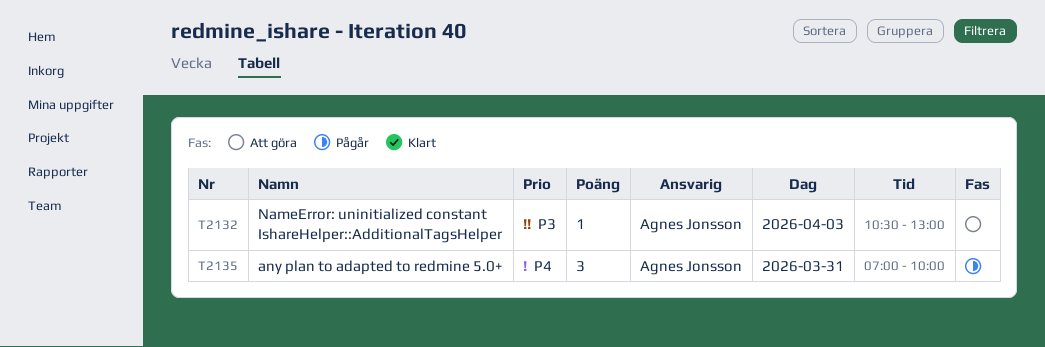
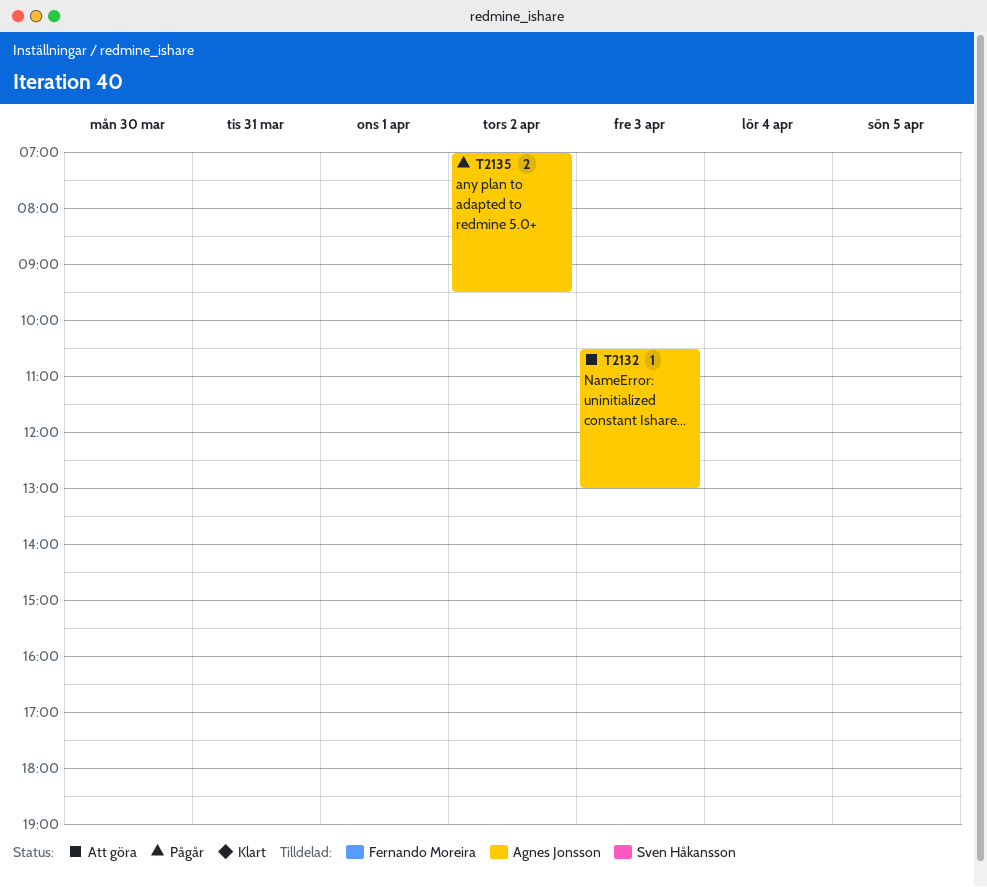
T2135, estimate: 3 -> 2
T2135, day: Mar 31 -> Apr 2
T2135, ends: 10:00 -> 09:30

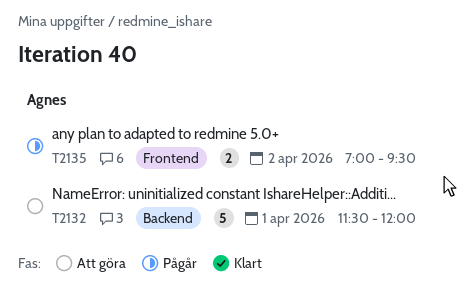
T2132, estimate: 1 -> 5
T2132, day: Apr 3 -> Apr 1
T2132, begins: 10:30 -> 11:30
T2132, ends: 13:00 -> 12:00

